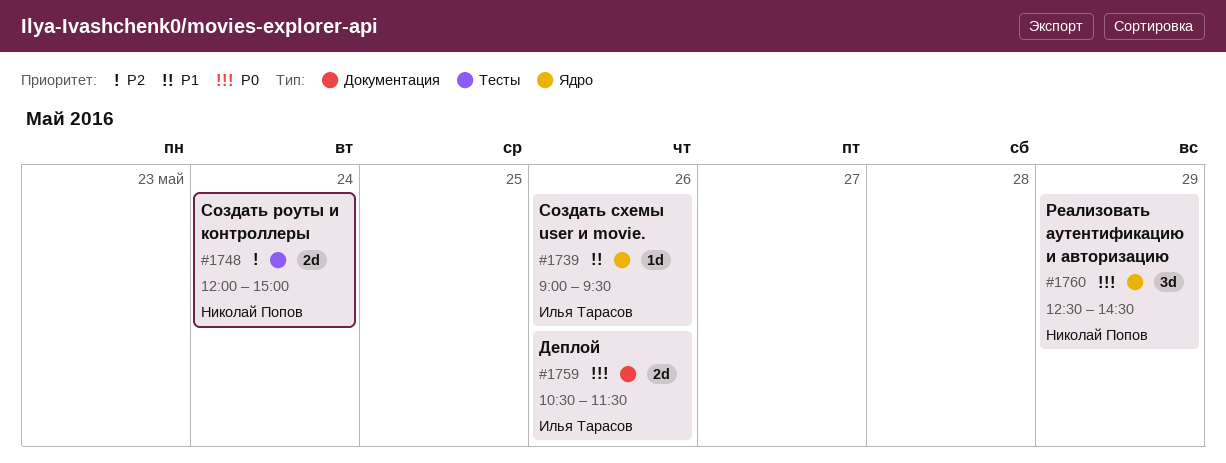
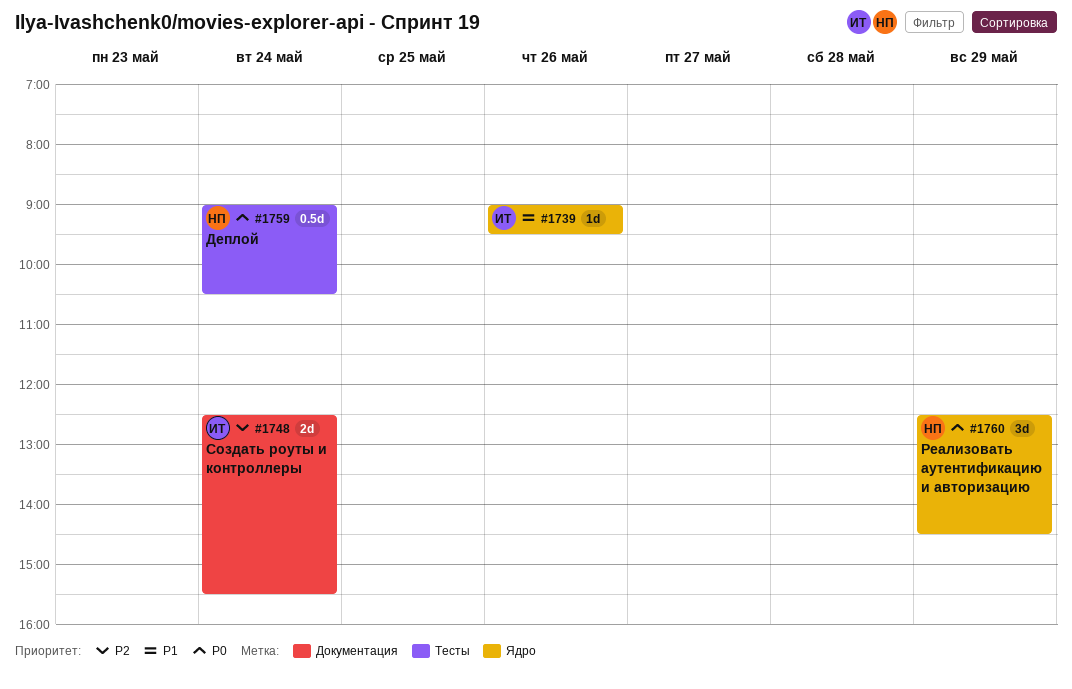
#1748, owner: Николай Попов -> Илья Тарасов
#1748, label: Тесты -> Документация
#1748, begins: 12:00 -> 12:30
#1748, ends: 15:00 -> 15:30
#1759, owner: Илья Тарасов -> Николай Попов
#1759, label: Документация -> Тесты
#1759, estimate: 2d -> 0.5d
#1759, day: May 26 -> May 24
#1759, begins: 10:30 -> 09:00
#1759, ends: 11:30 -> 10:30

